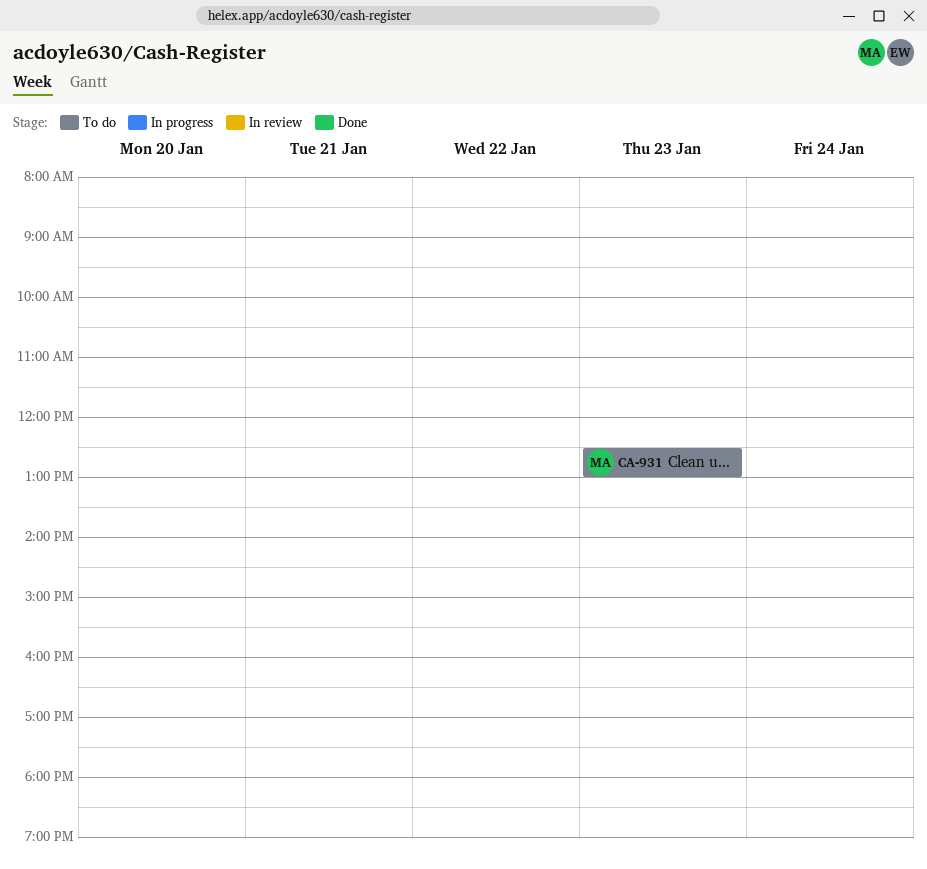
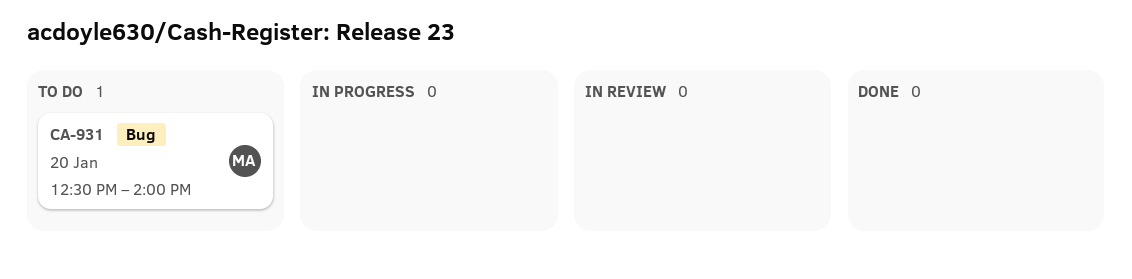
CA-931, day: Jan 23 -> Jan 20
CA-931, ends: 13:00 -> 14:00

